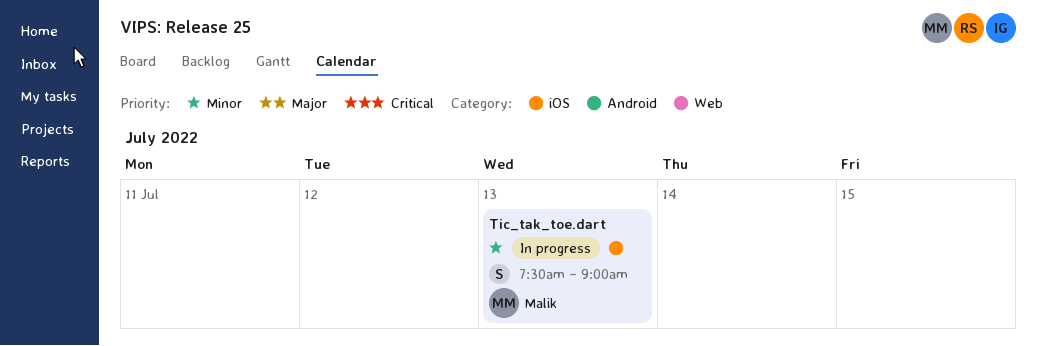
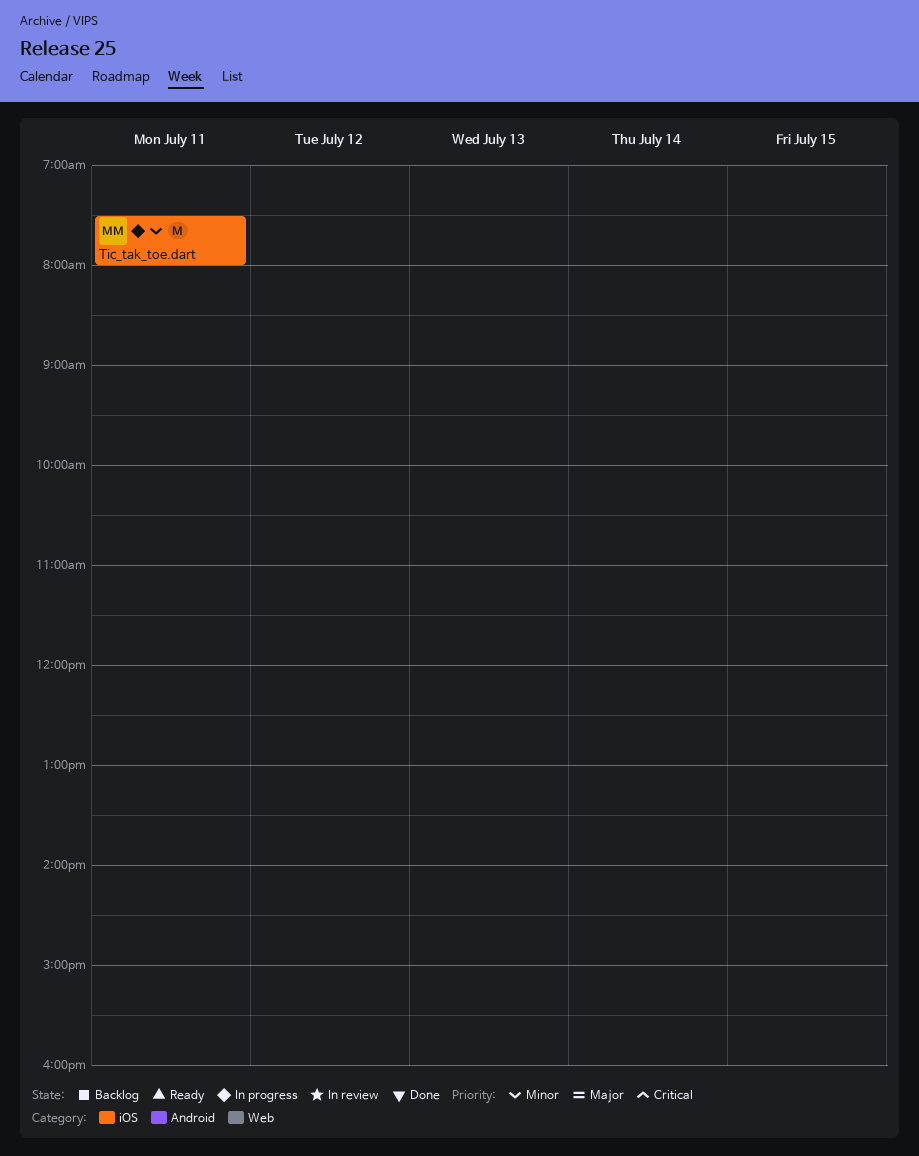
Tic_tak_toe.dart, estimate: S -> M
Tic_tak_toe.dart, day: Jul 13 -> Jul 11
Tic_tak_toe.dart, ends: 09:00 -> 08:00

